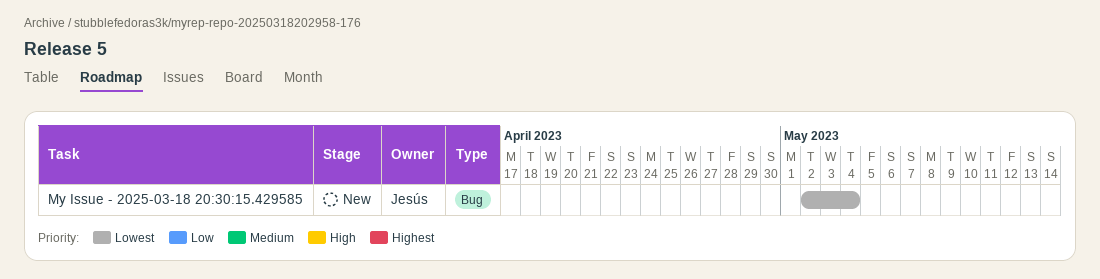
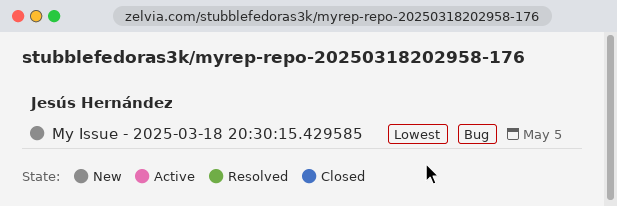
My Issue - 2025-03-18 20:30:15.429585, due: May 4 -> May 5

